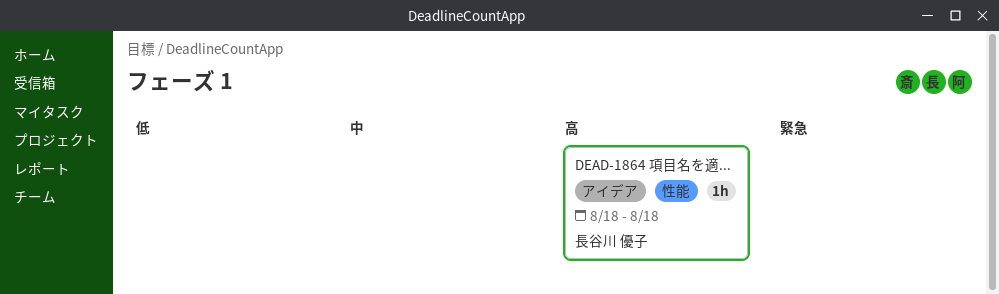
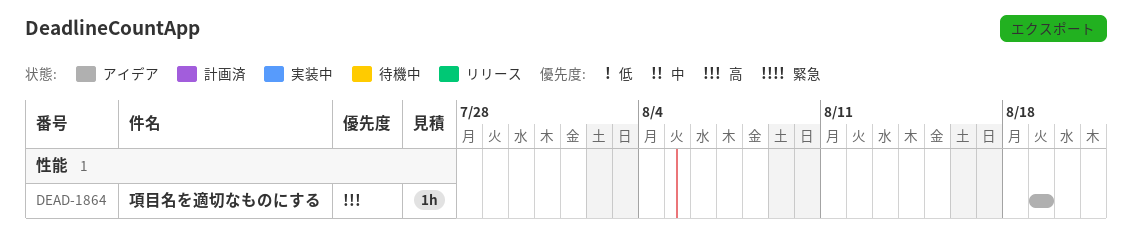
DEAD-1864, start: Aug 18 -> Aug 19
DEAD-1864, due: Aug 18 -> Aug 19

